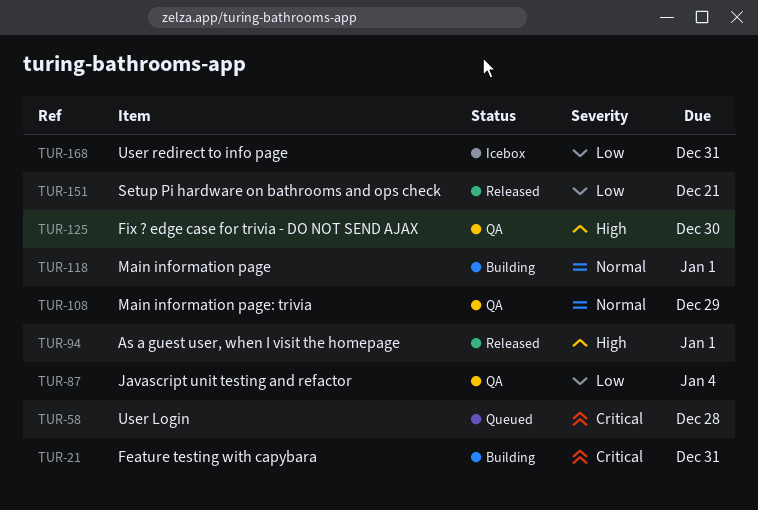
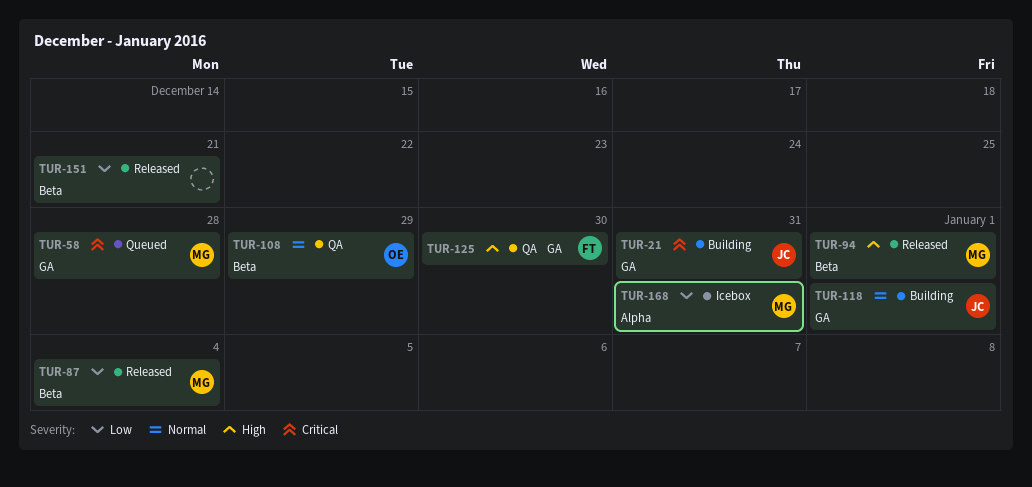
TUR-87, status: QA -> Released

